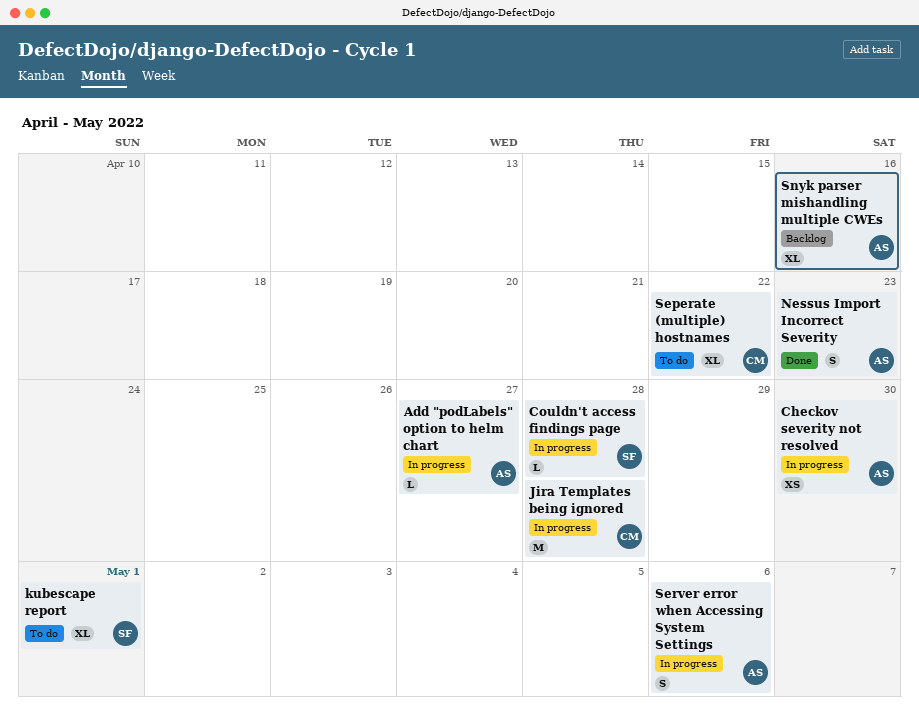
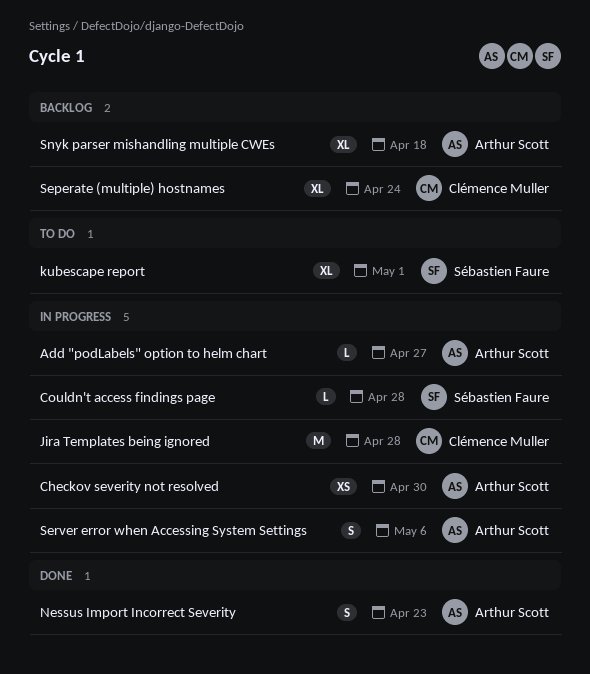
Seperate (multiple) hostnames, status: To do -> Backlog
Seperate (multiple) hostnames, due: Apr 22 -> Apr 24
Snyk parser mishandling multiple CWEs, due: Apr 16 -> Apr 18

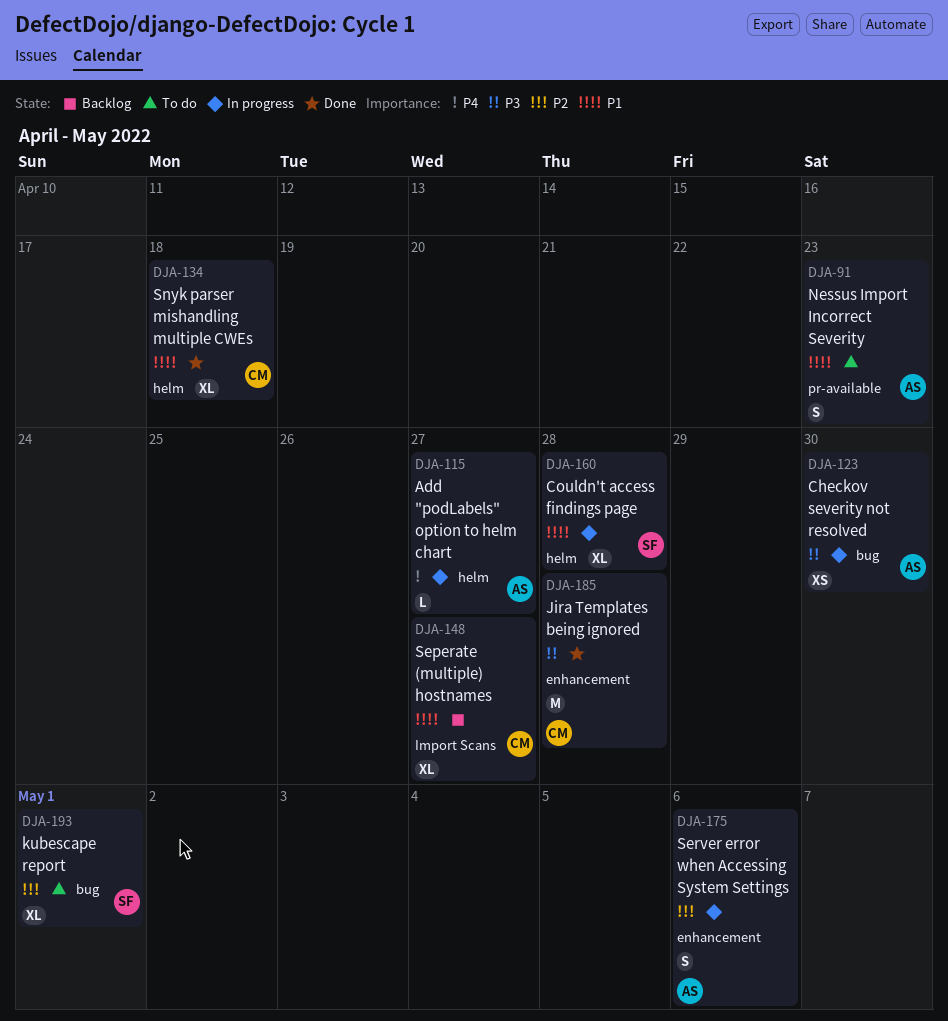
Couldn't access findings page, estimate: L -> XL
Jira Templates being ignored, status: In progress -> Done
Nessus Import Incorrect Severity, status: Done -> To do
Seperate (multiple) hostnames, due: Apr 24 -> Apr 27
Snyk parser mishandling multiple CWEs, status: Backlog -> Done
Snyk parser mishandling multiple CWEs, owner: Arthur Scott -> Clémence Muller

